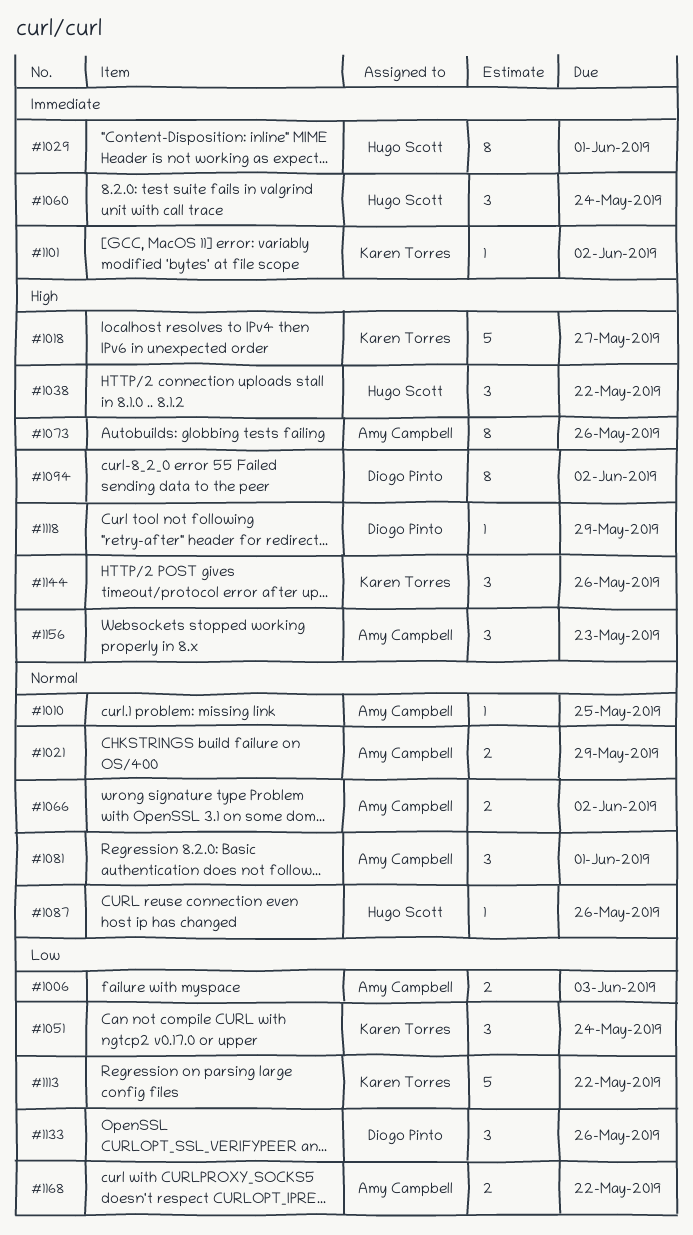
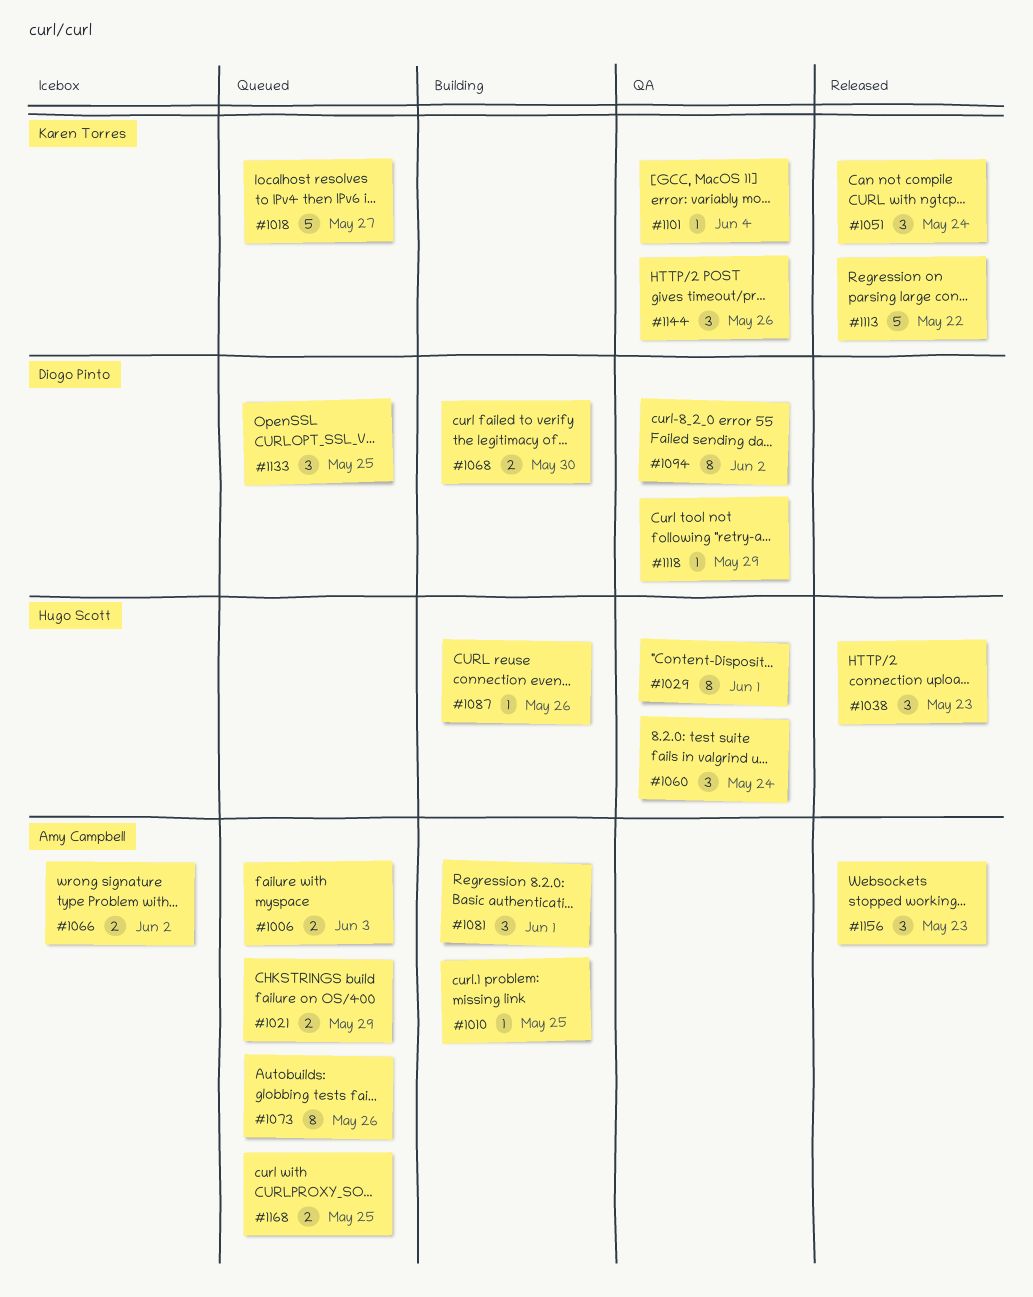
#1038, due: May 22 -> May 23
#1068: none -> present
#1101, due: Jun 2 -> Jun 4
#1133, due: May 26 -> May 25
#1168, due: May 22 -> May 25

